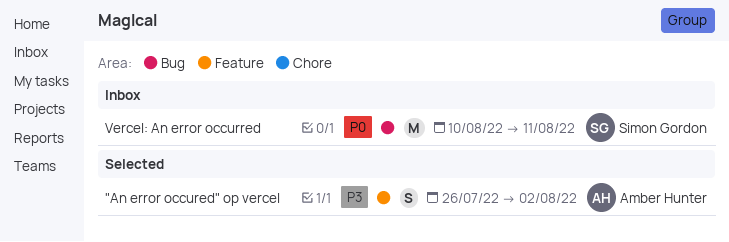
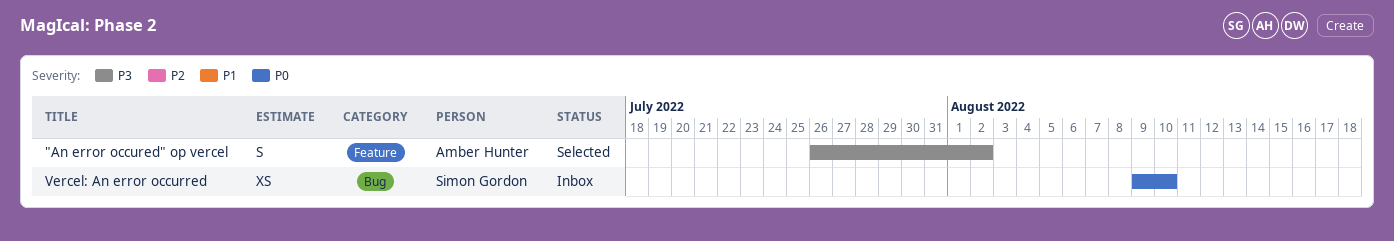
Vercel: An error occurred, estimate: M -> XS
Vercel: An error occurred, start: Aug 10 -> Aug 9
Vercel: An error occurred, due: Aug 11 -> Aug 10

